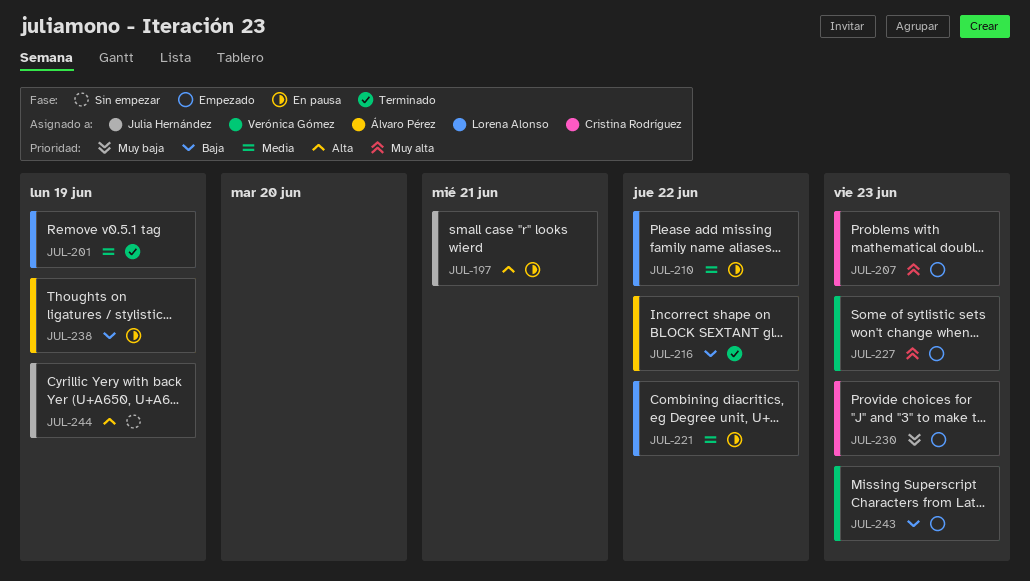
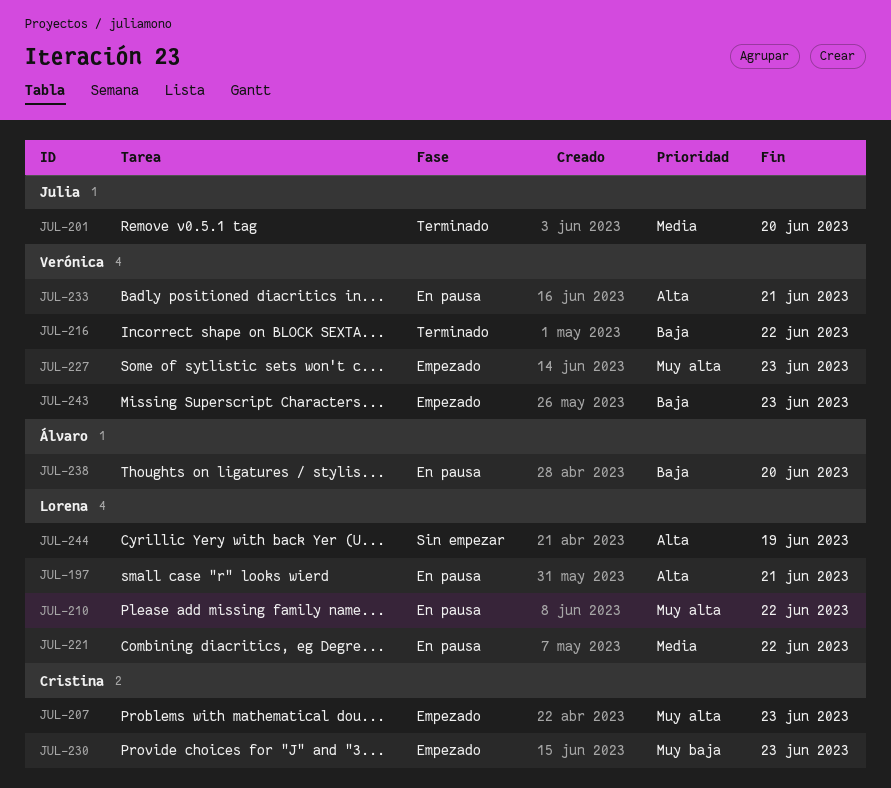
JUL-197, owner: Julia Hernández -> Lorena Alonso
JUL-201, owner: Lorena Alonso -> Julia Hernández
JUL-201, due: Jun 19 -> Jun 20
JUL-210, priority: Media -> Muy alta
JUL-216, owner: Álvaro Pérez -> Verónica Gómez
JUL-233: none -> present
JUL-238, due: Jun 19 -> Jun 20
JUL-244, owner: Julia Hernández -> Lorena Alonso

